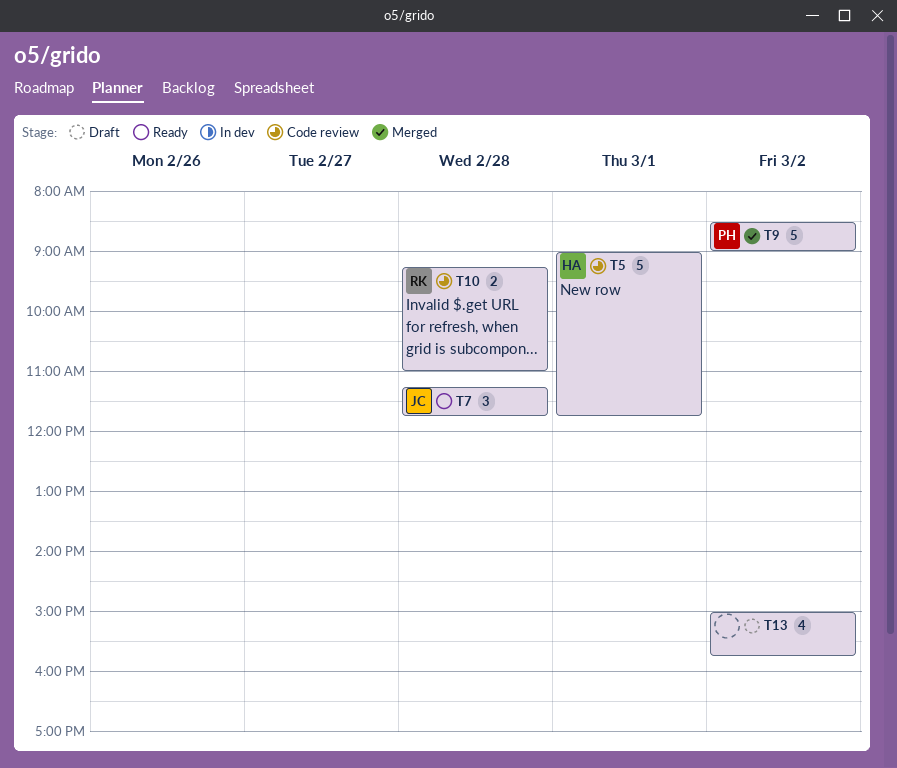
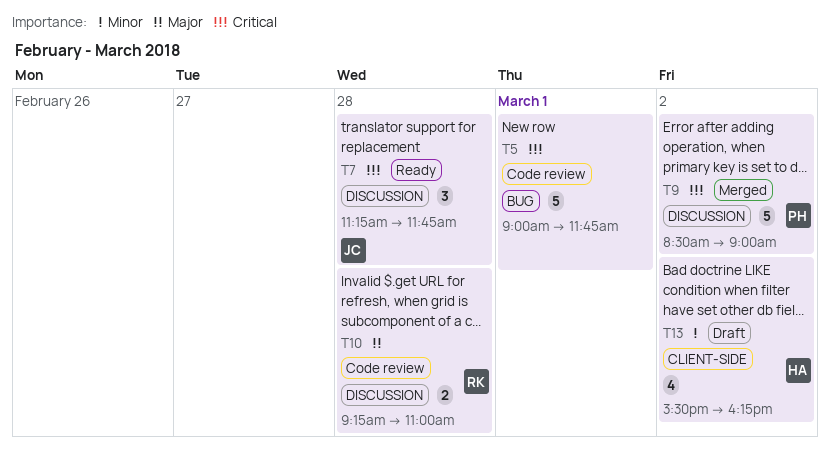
T5, owner: HA -> none
T13, owner: none -> HA
T13, begins: 15:00 -> 15:30
T13, ends: 15:45 -> 16:15

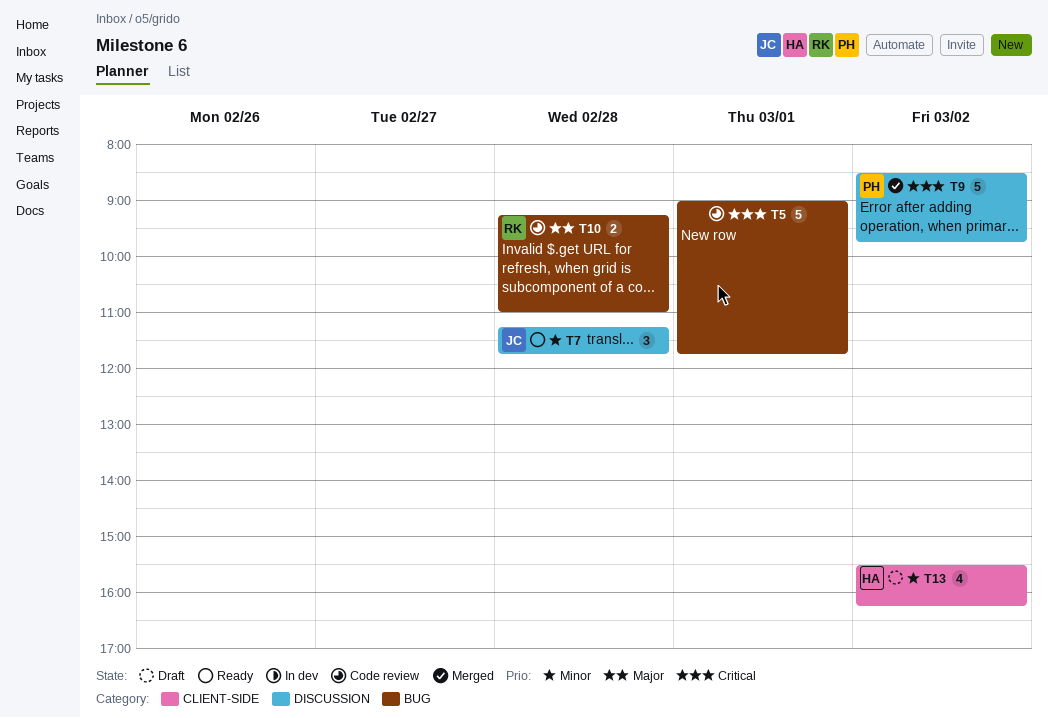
T7, priority: Critical -> Minor
T9, ends: 09:00 -> 09:45
T10, label: DISCUSSION -> BUG

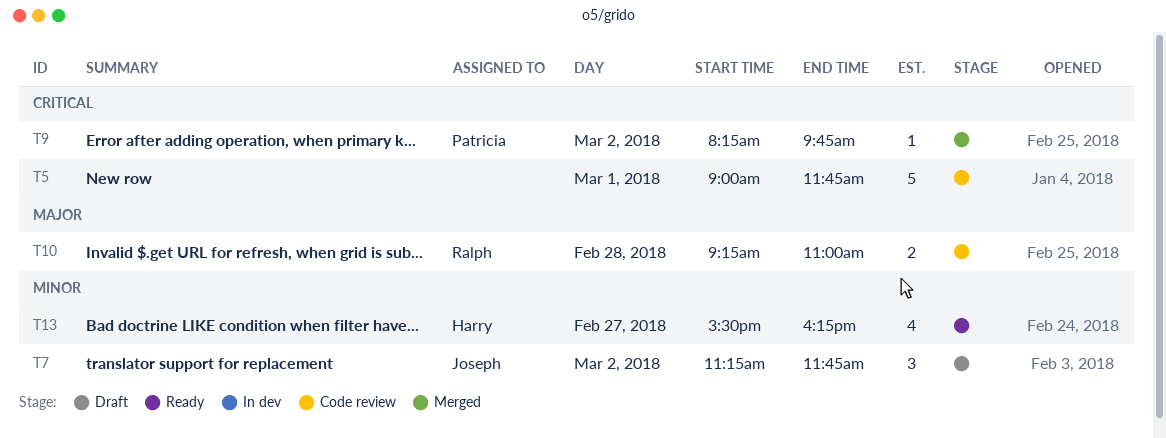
T7, status: Ready -> Draft
T7, day: Feb 28 -> Mar 2
T9, estimate: 5 -> 1
T9, begins: 08:30 -> 08:15
T13, status: Draft -> Ready
T13, day: Mar 2 -> Feb 27

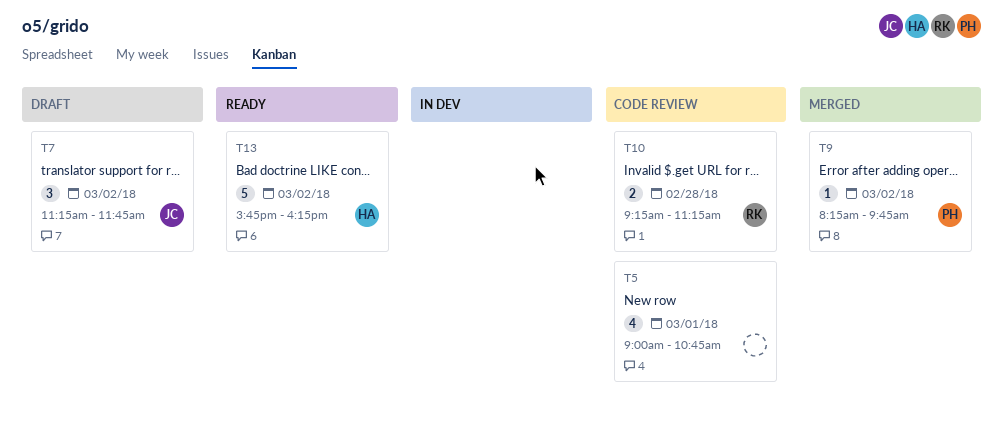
T5, estimate: 5 -> 4
T5, ends: 11:45 -> 10:45
T10, ends: 11:00 -> 11:15
T13, estimate: 4 -> 5
T13, day: Feb 27 -> Mar 2
T13, begins: 15:30 -> 15:45

